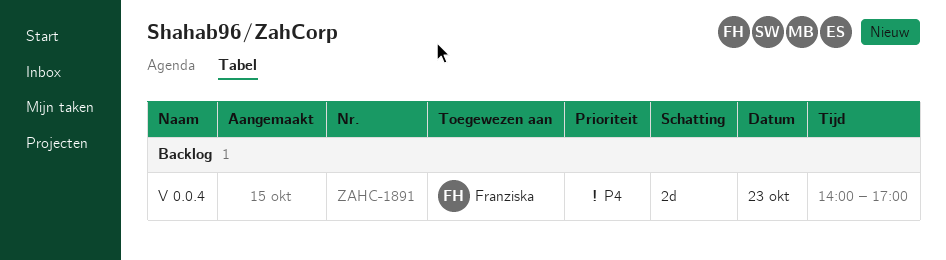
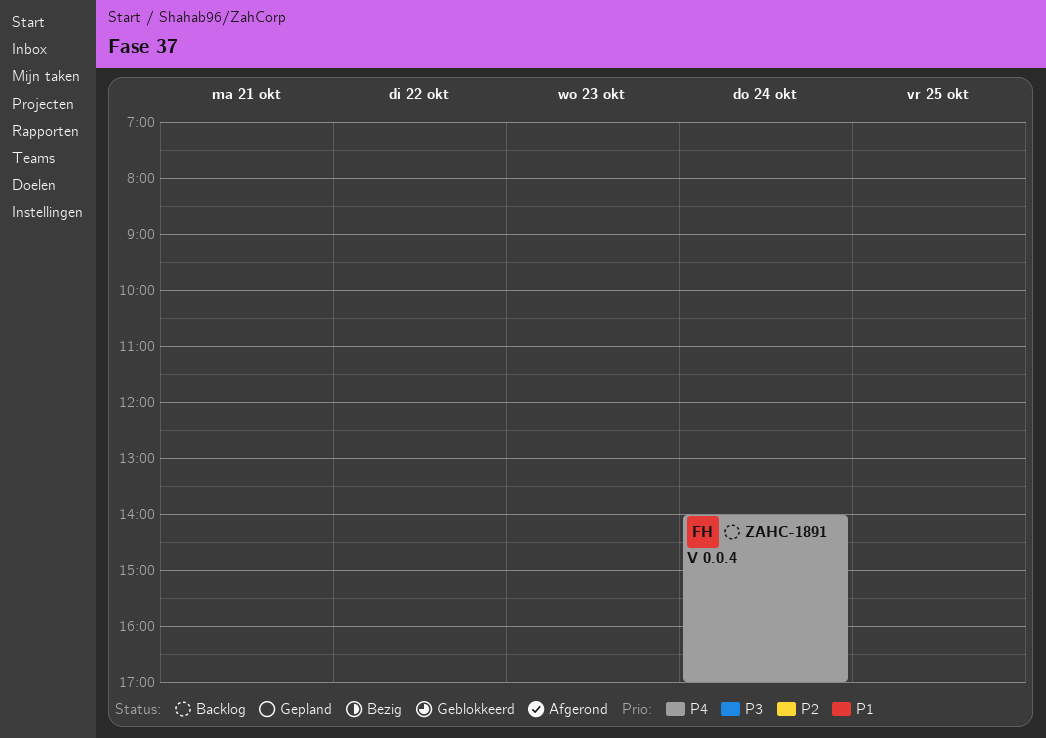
ZAHC-1891, day: Oct 23 -> Oct 24

